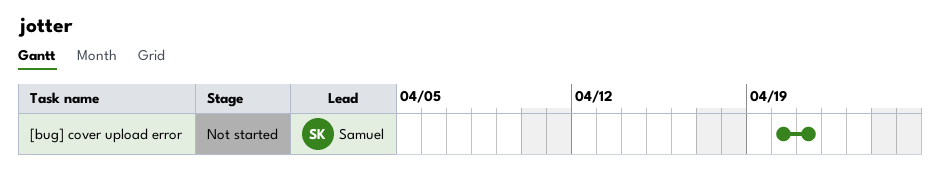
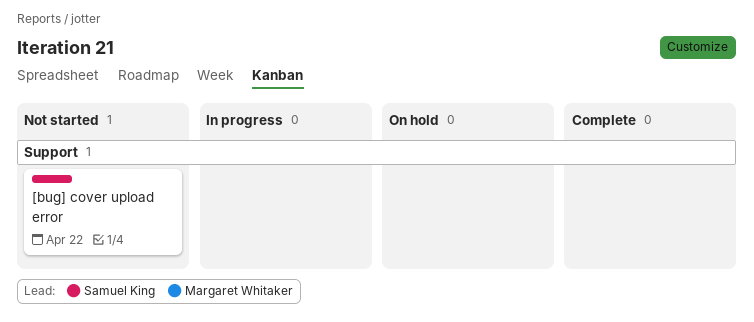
[bug] cover upload error, due: Apr 21 -> Apr 22

